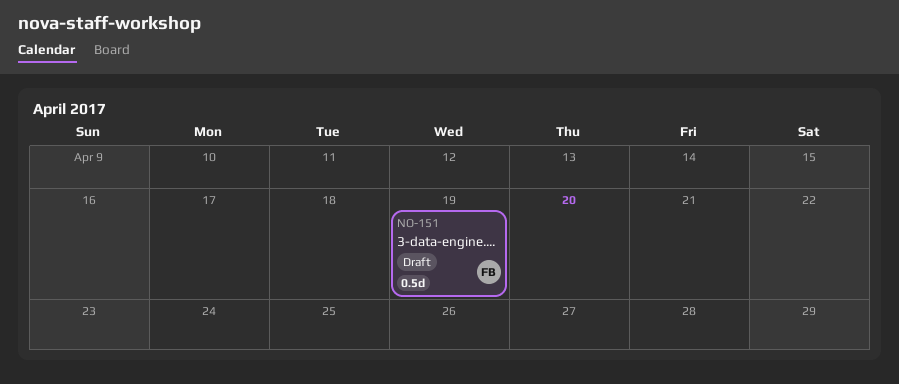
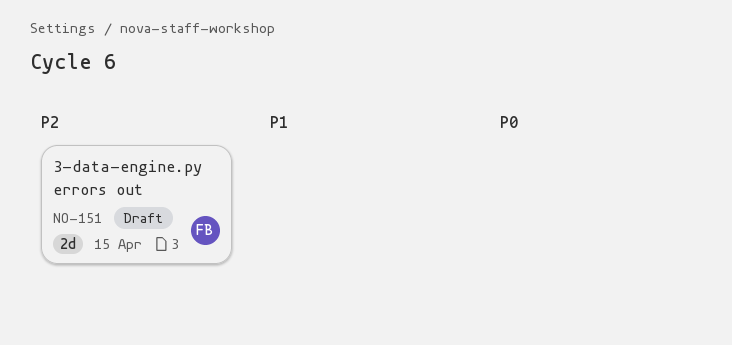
NO-151, estimate: 0.5d -> 2d
NO-151, due: Apr 19 -> Apr 15

